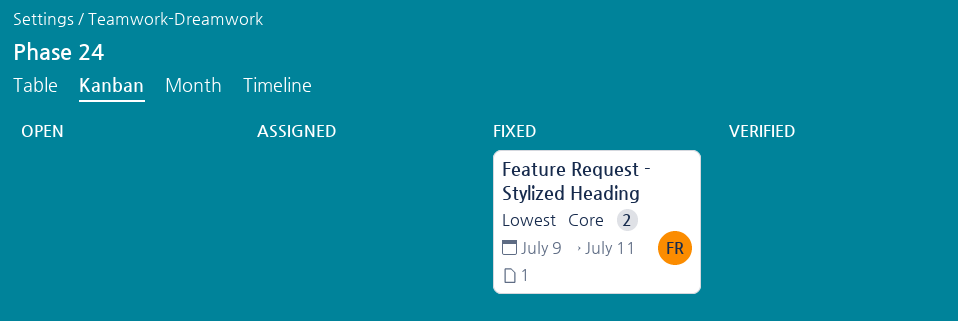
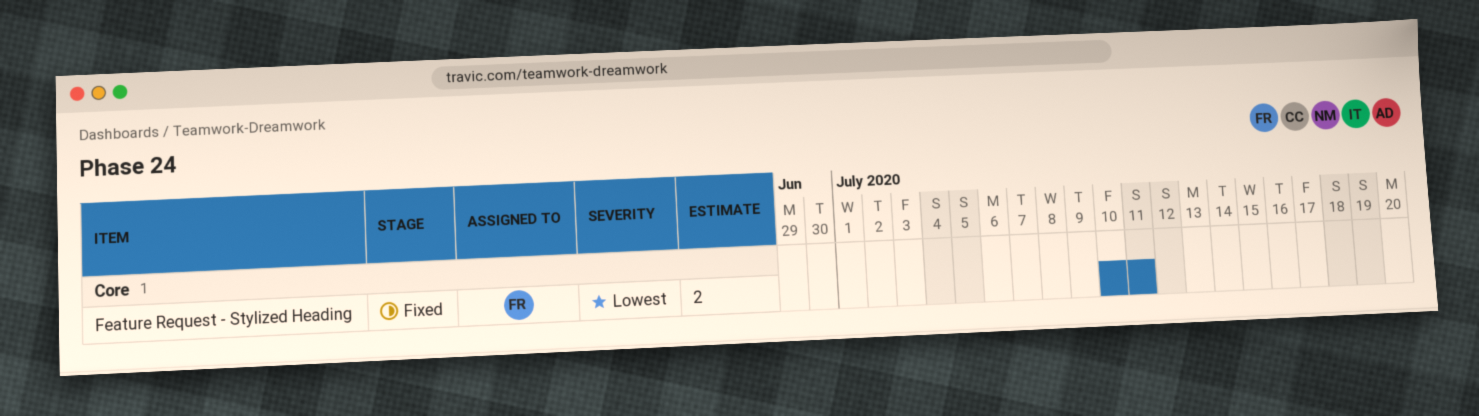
Feature Request - Stylized Heading, start: Jul 9 -> Jul 10

